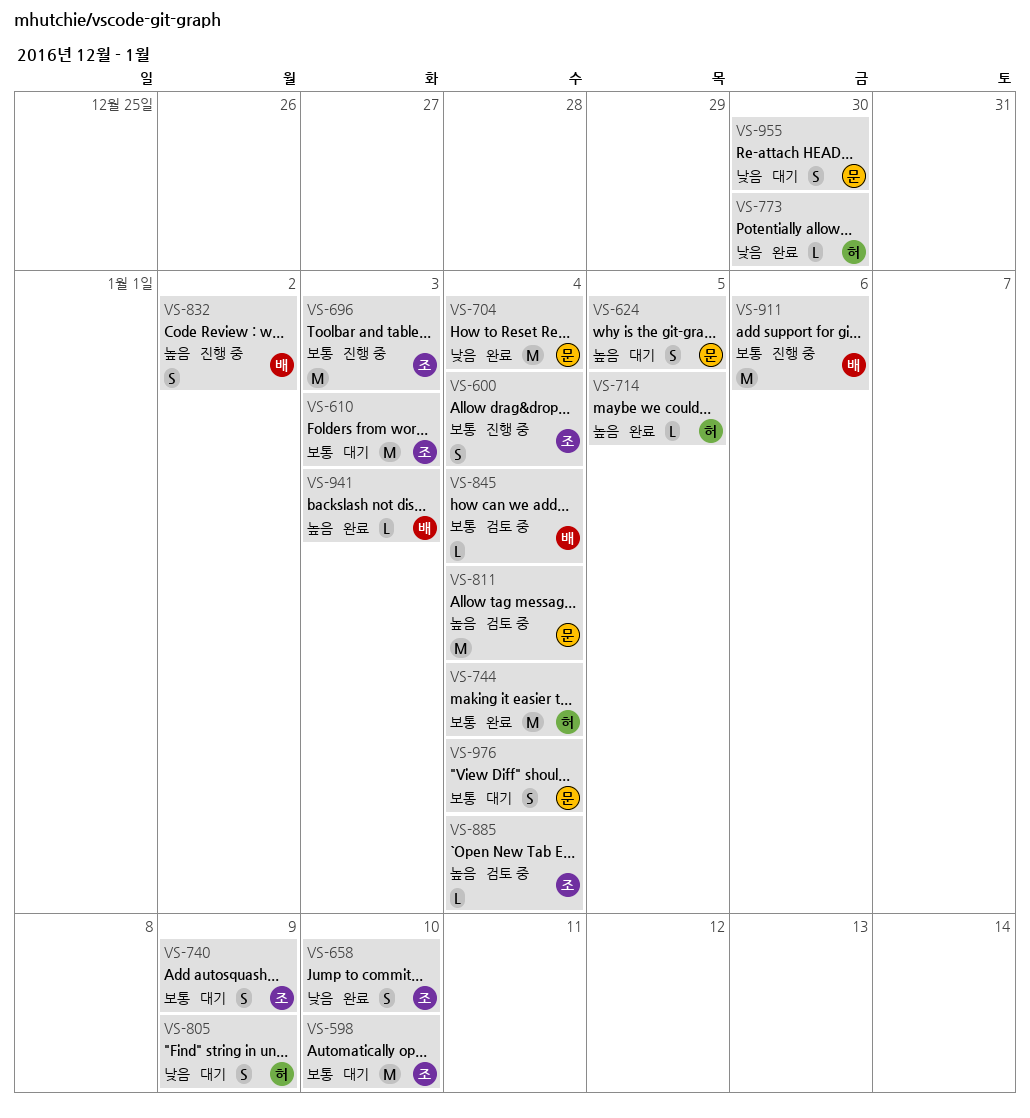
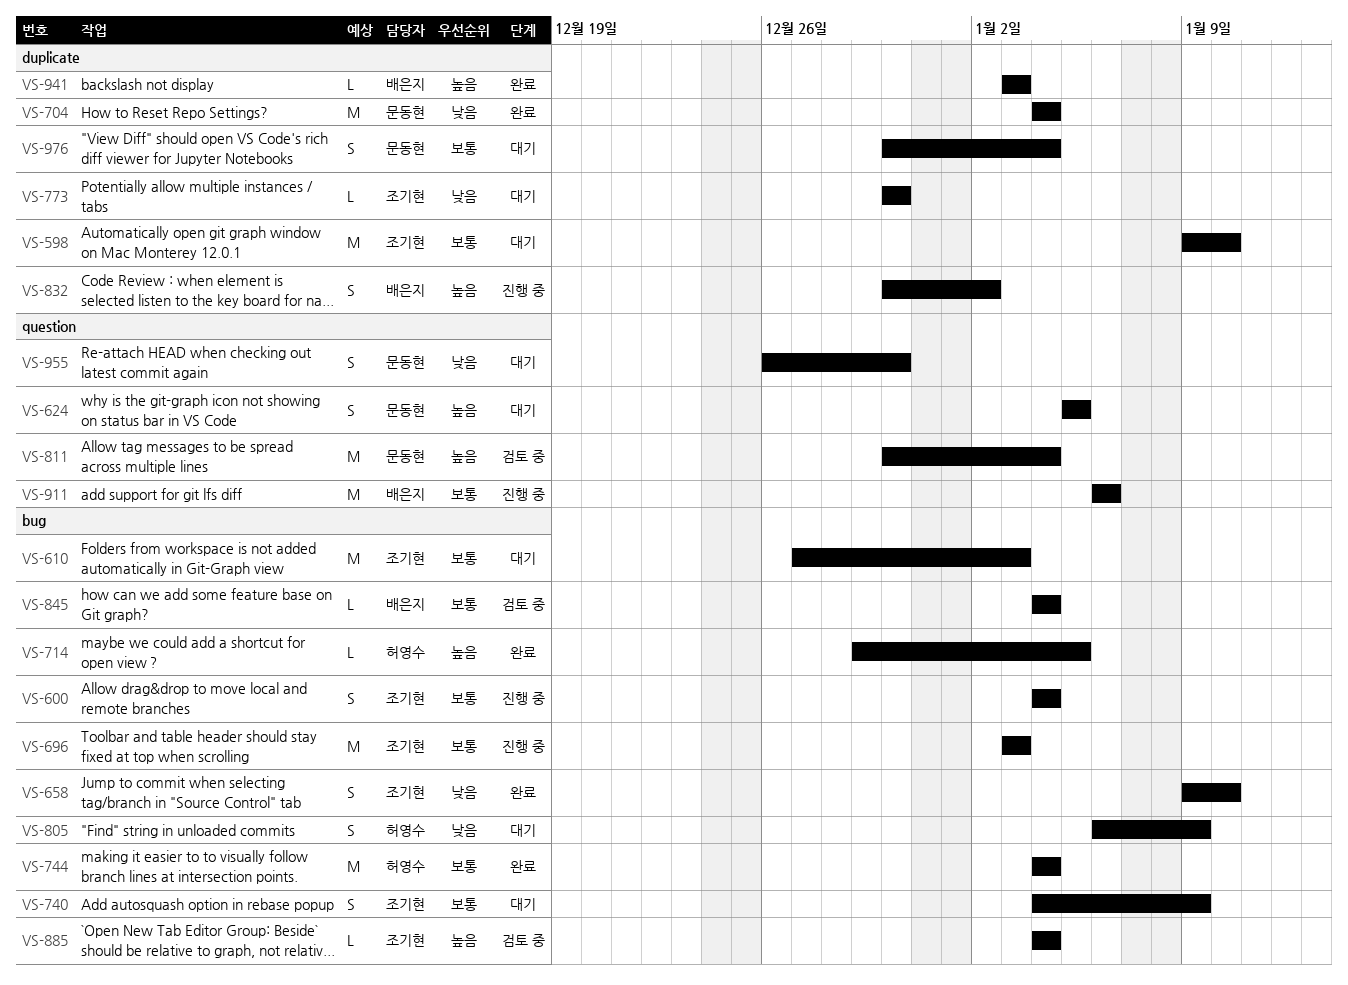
VS-773, status: 완료 -> 대기
VS-773, owner: 허영수 -> 조기현

